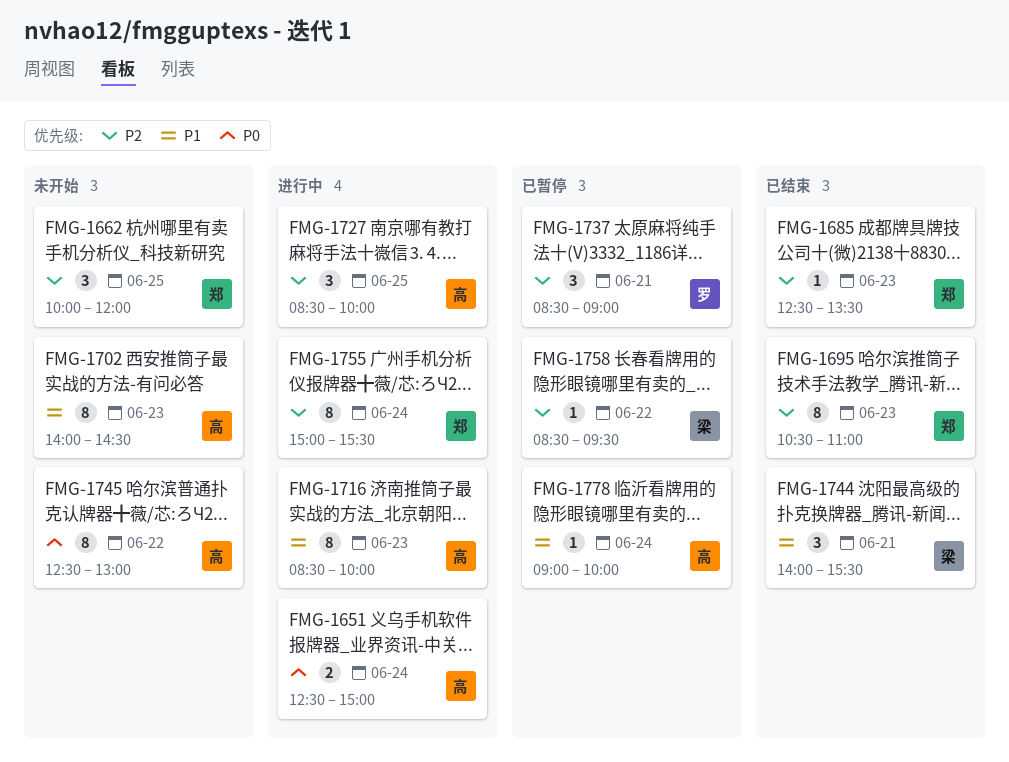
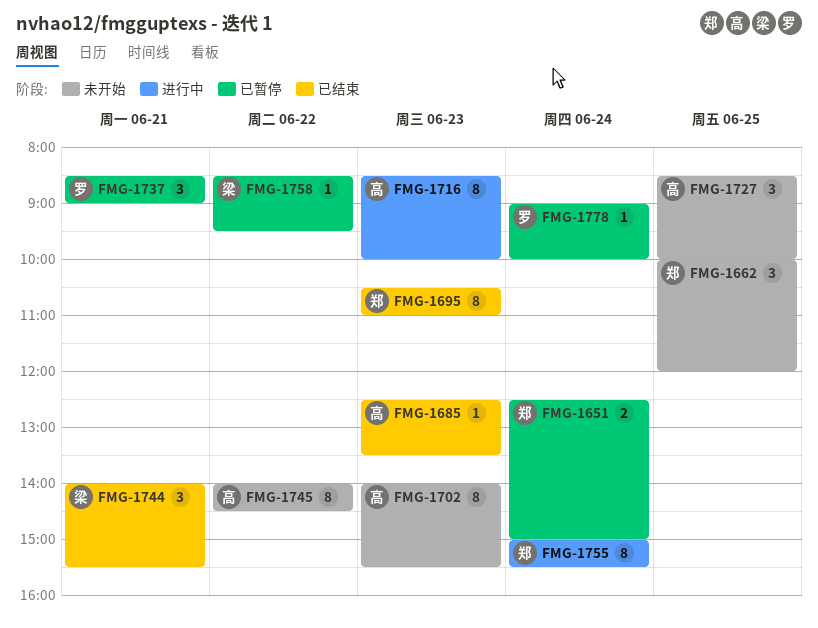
FMG-1651, status: 进行中 -> 已暂停
FMG-1651, owner: 高 -> 郑
FMG-1685, owner: 郑 -> 高
FMG-1702, ends: 14:30 -> 15:30
FMG-1727, status: 进行中 -> 未开始
FMG-1745, begins: 12:30 -> 14:00
FMG-1745, ends: 13:00 -> 14:30
FMG-1778, owner: 高 -> 罗

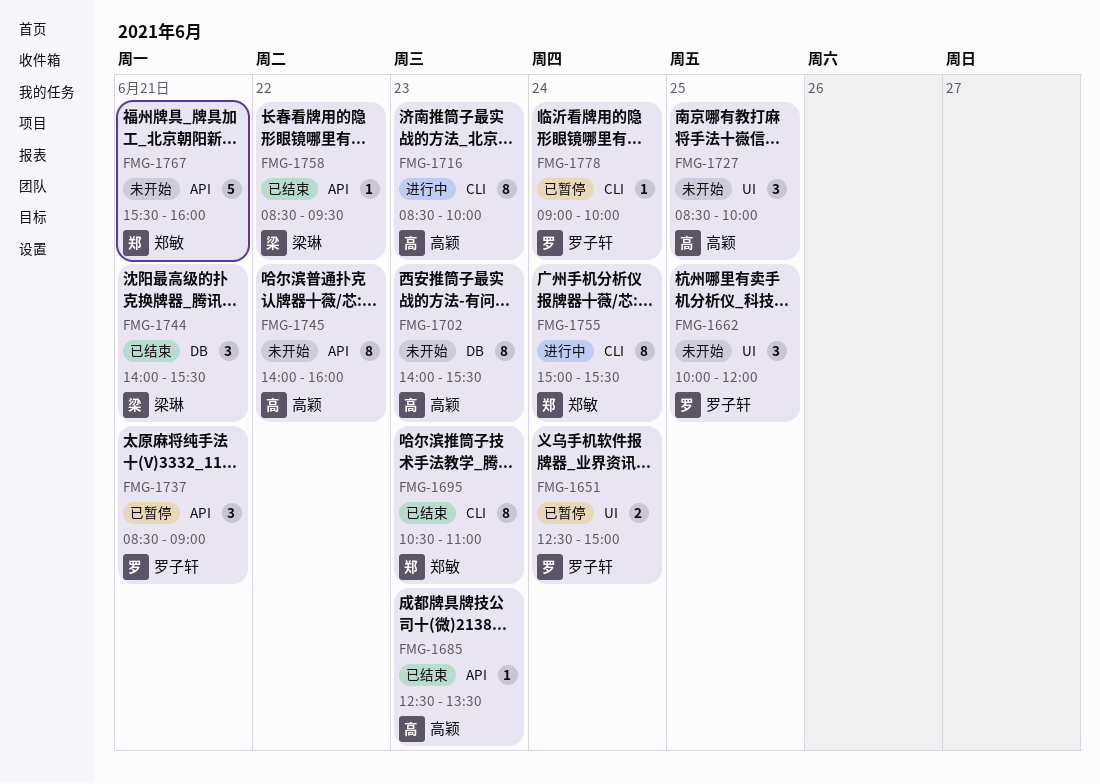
FMG-1651, owner: 郑敏 -> 罗子轩
FMG-1662, owner: 郑敏 -> 罗子轩
FMG-1745, ends: 14:30 -> 16:00
FMG-1758, status: 已暂停 -> 已结束
FMG-1767: none -> present

